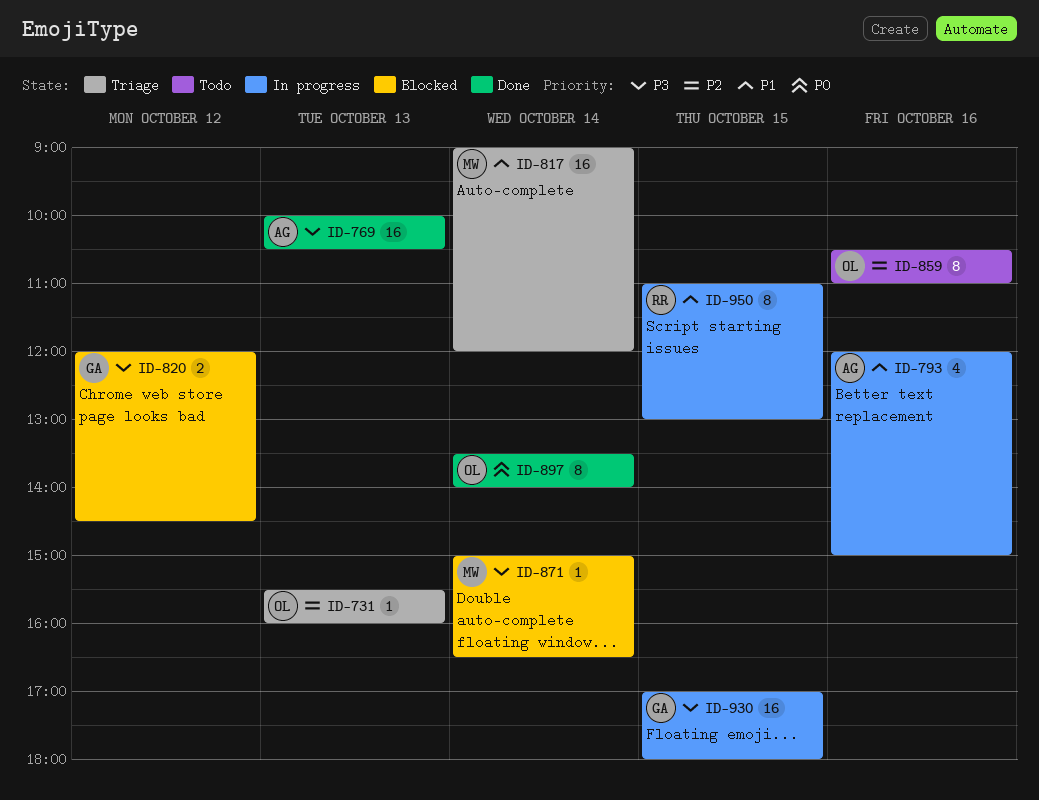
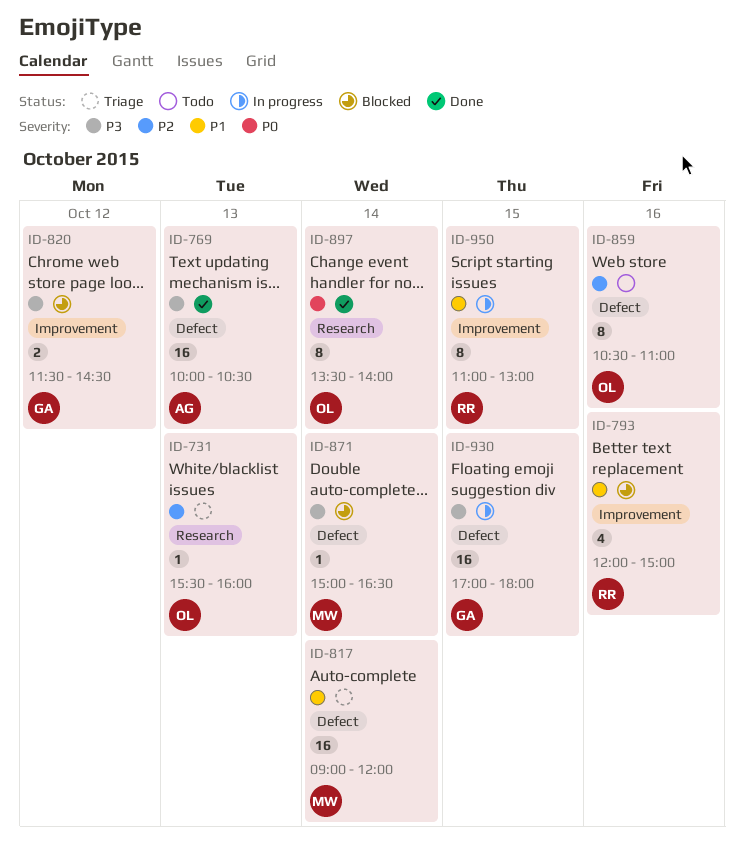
ID-793, status: In progress -> Blocked
ID-793, owner: AG -> RR
ID-820, begins: 12:00 -> 11:30

